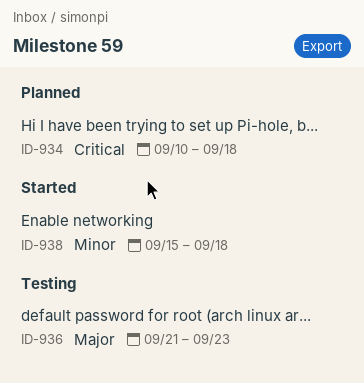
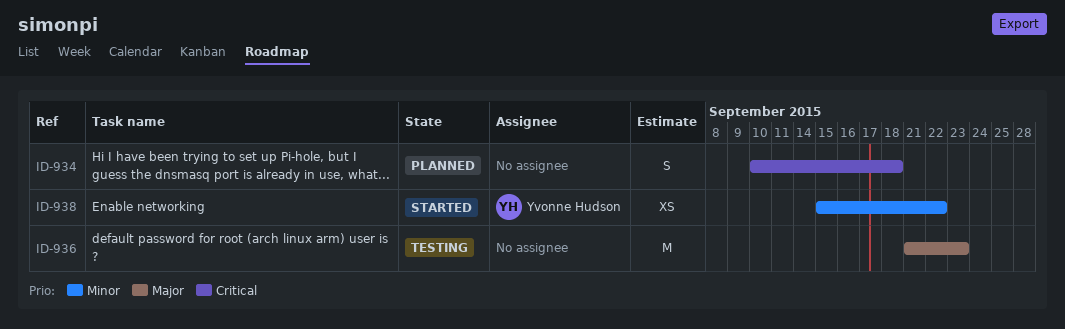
ID-938, due: Sep 18 -> Sep 22

